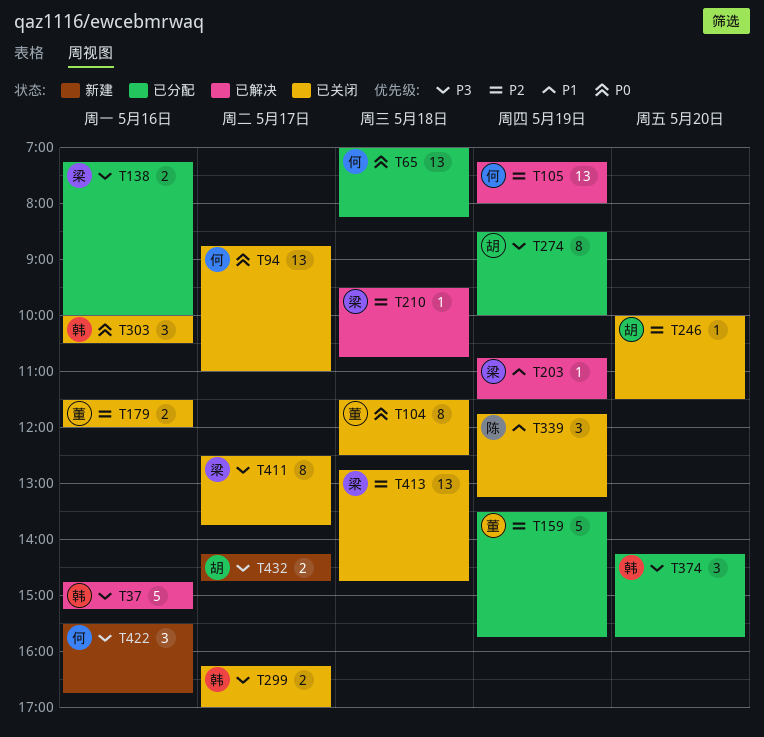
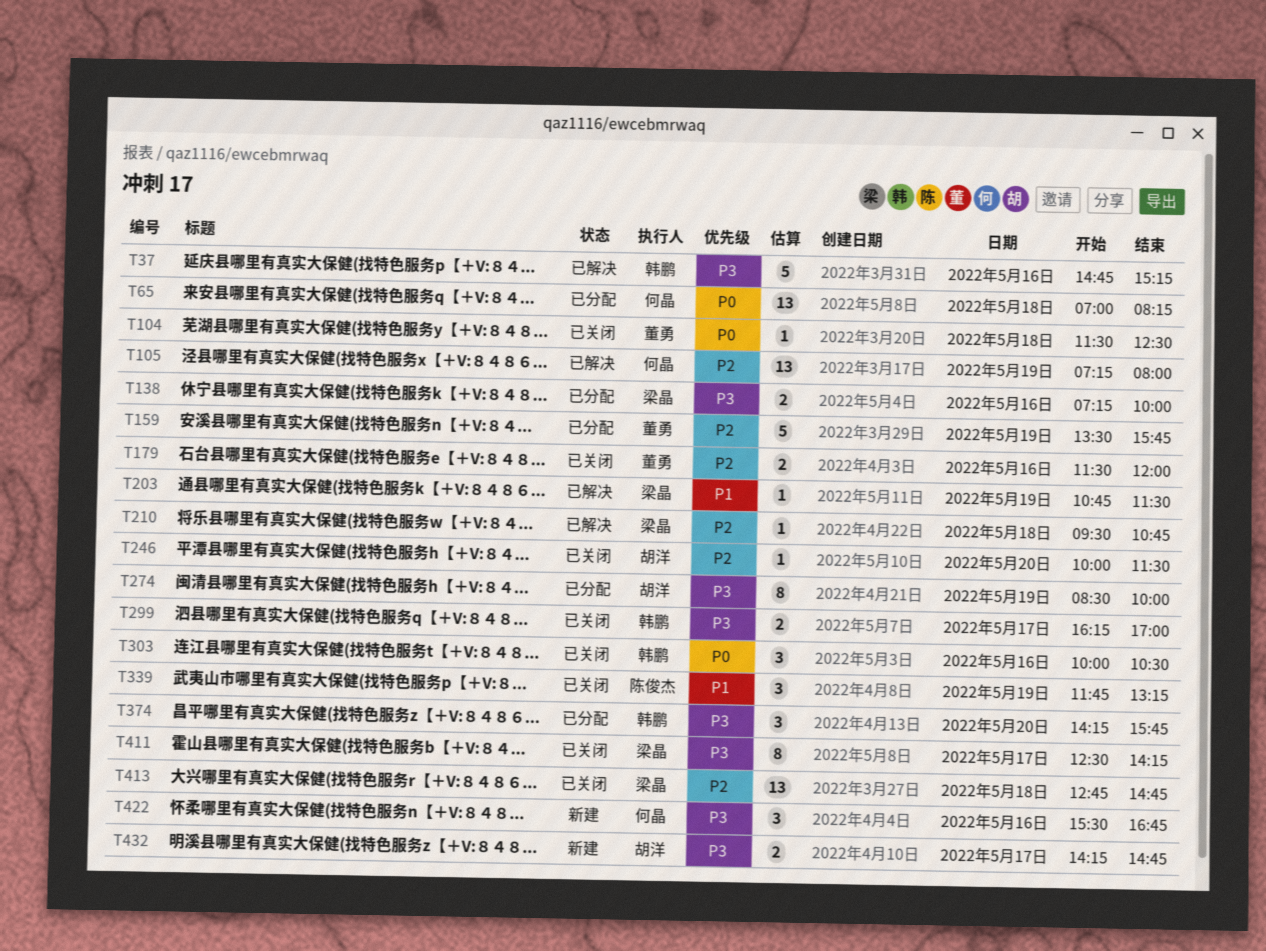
T94: present -> none
T104, estimate: 8 -> 1
T411, ends: 13:45 -> 14:15

